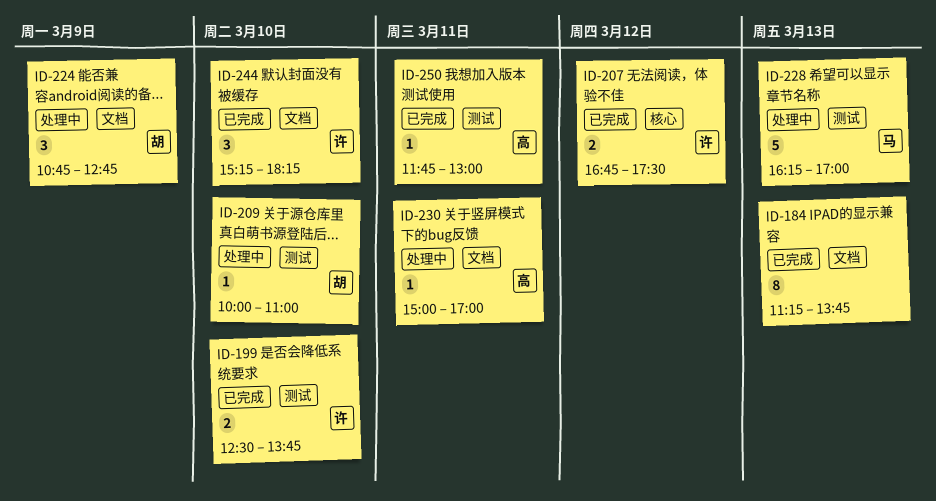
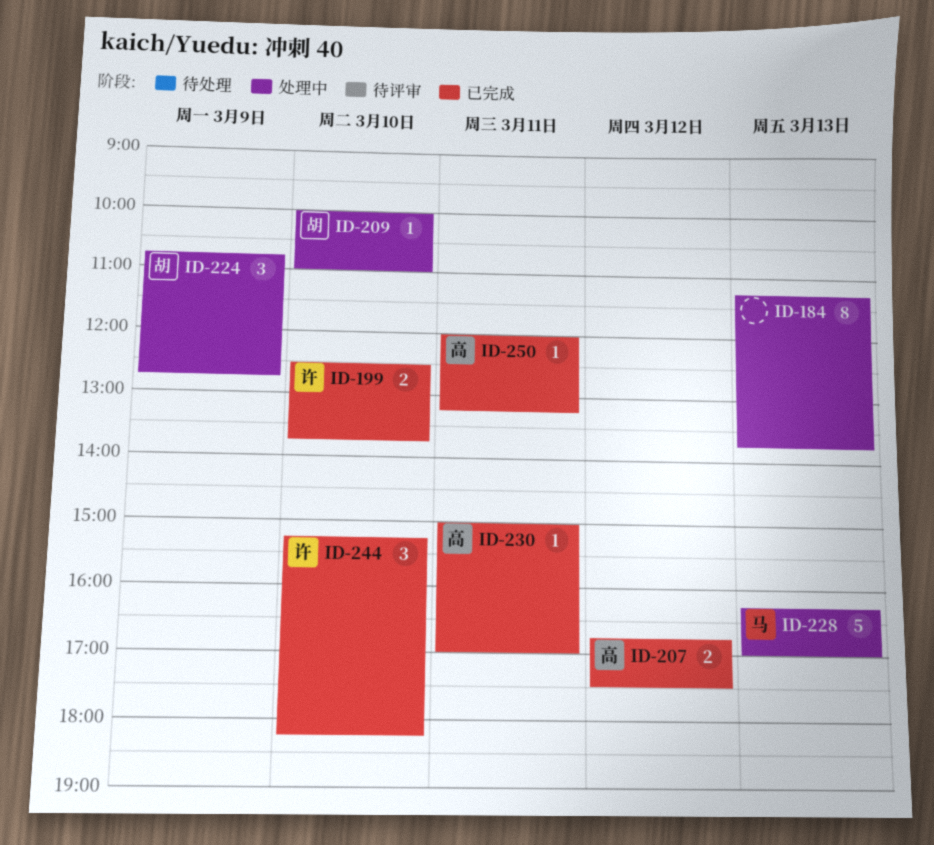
ID-184, status: 已完成 -> 处理中
ID-207, owner: 许 -> 高
ID-230, status: 处理中 -> 已完成
ID-250, begins: 11:45 -> 12:00
ID-250, ends: 13:00 -> 13:15

